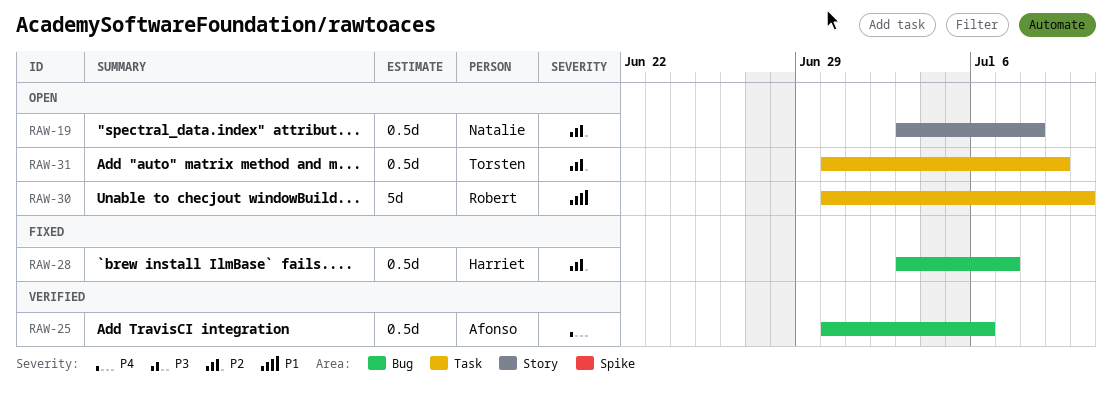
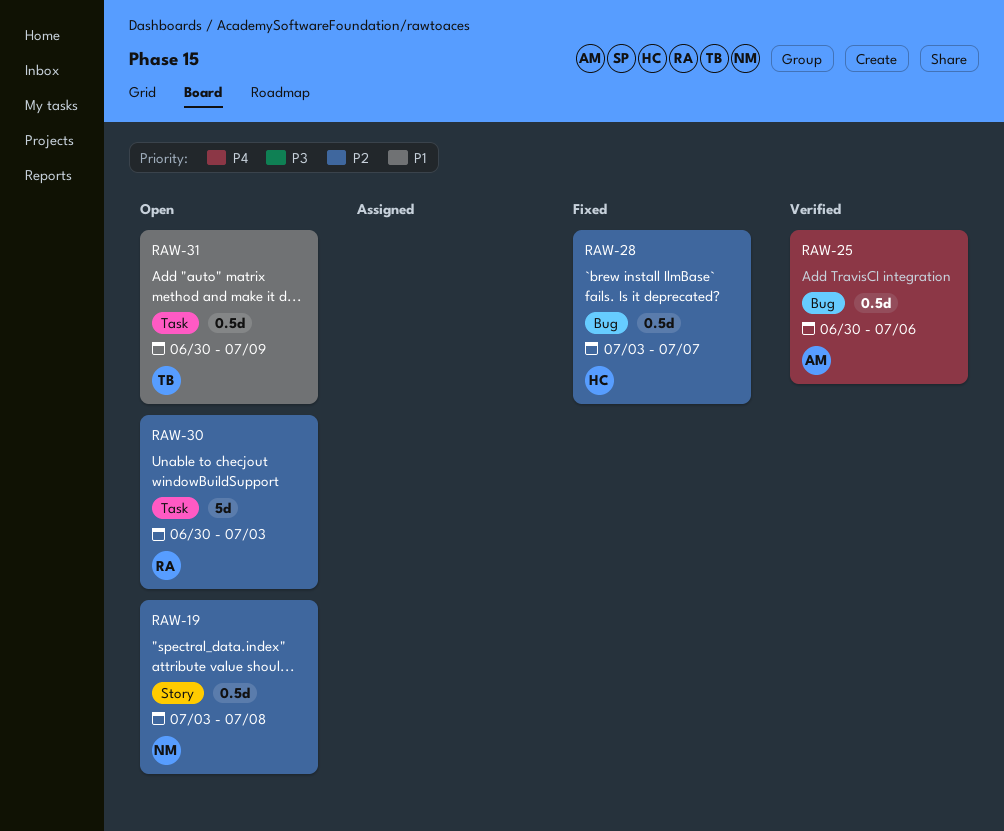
RAW-30, priority: P1 -> P2
RAW-30, due: Jul 10 -> Jul 3
RAW-31, priority: P2 -> P1

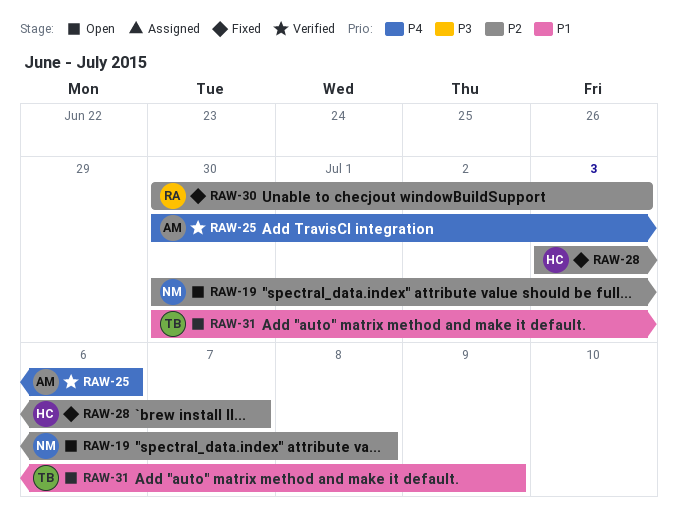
RAW-19, start: Jul 3 -> Jun 30
RAW-30, status: Open -> Fixed

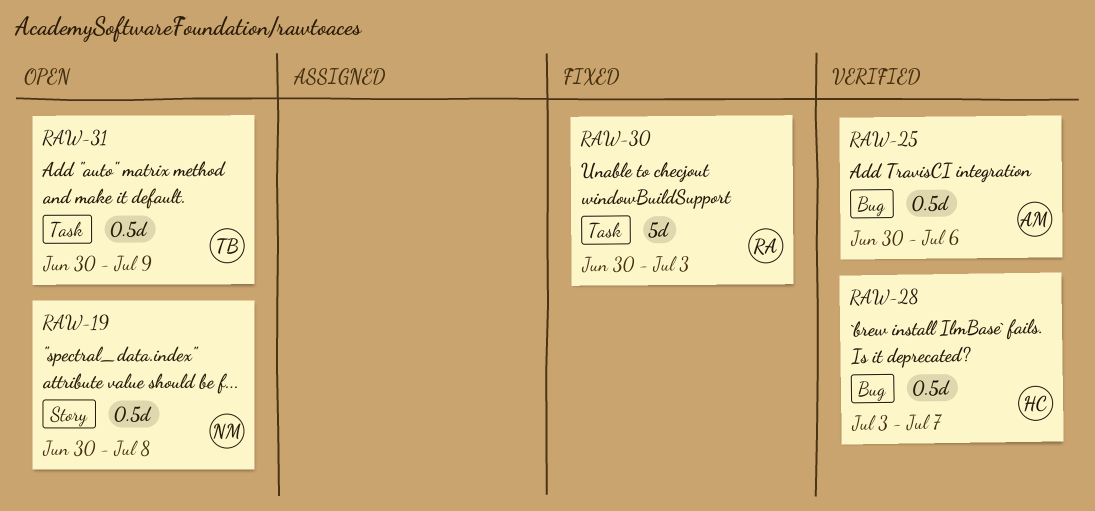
RAW-28, status: Fixed -> Verified

